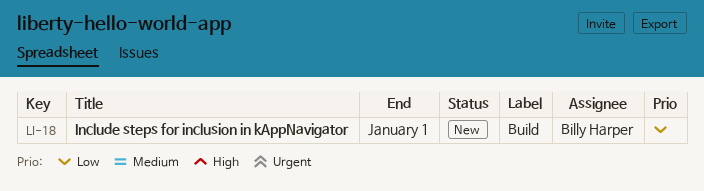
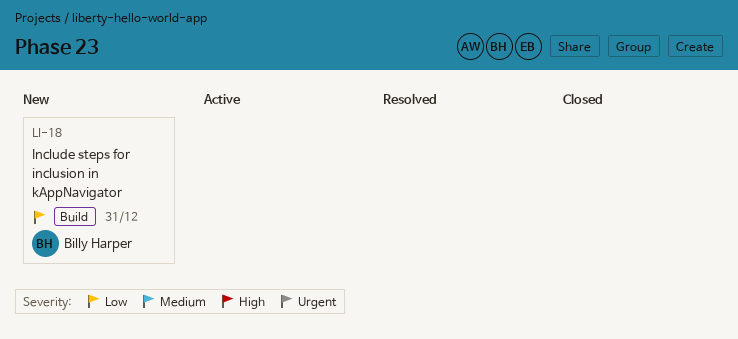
LI-18, due: Jan 1 -> Dec 31

